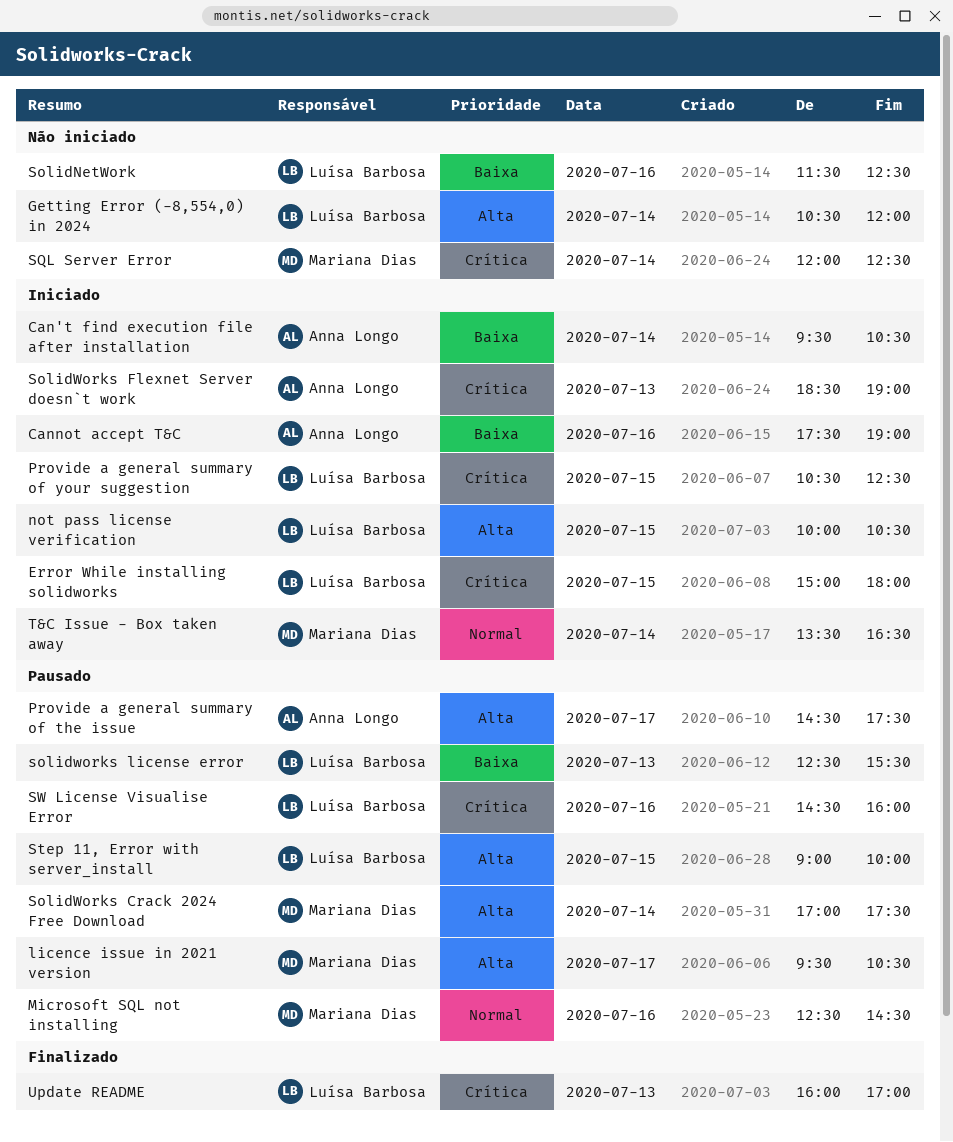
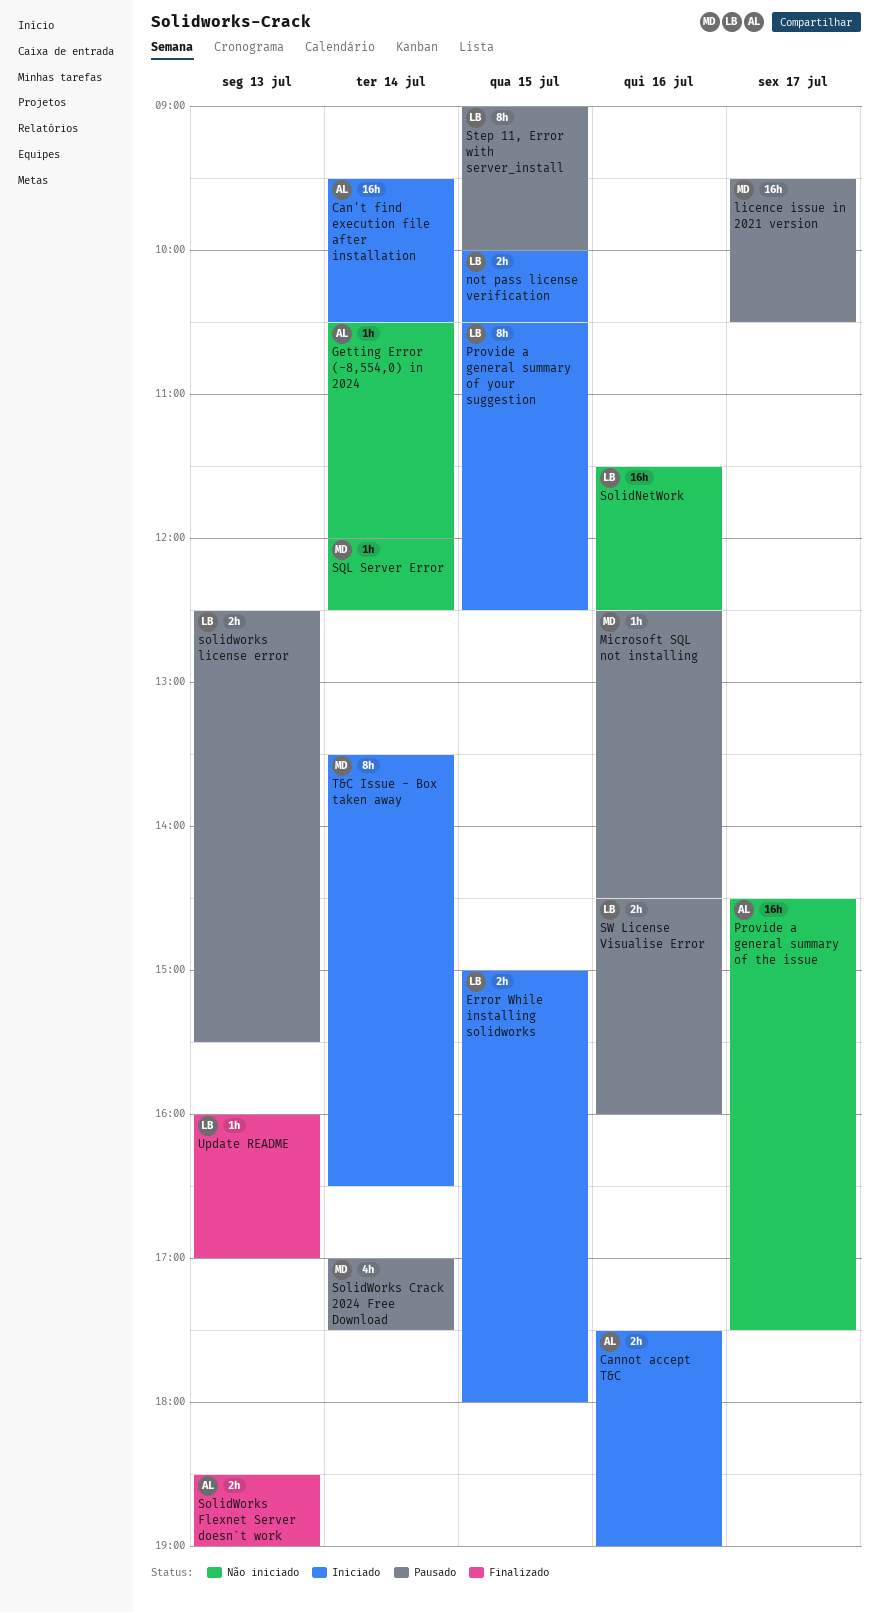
Getting Error (-8,554,0) in 2024, owner: Luísa Barbosa -> Anna Longo
Provide a general summary of the issue, status: Pausado -> Não iniciado
SolidWorks Flexnet Server doesn`t work, status: Iniciado -> Finalizado

